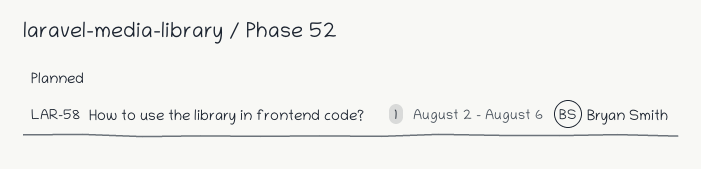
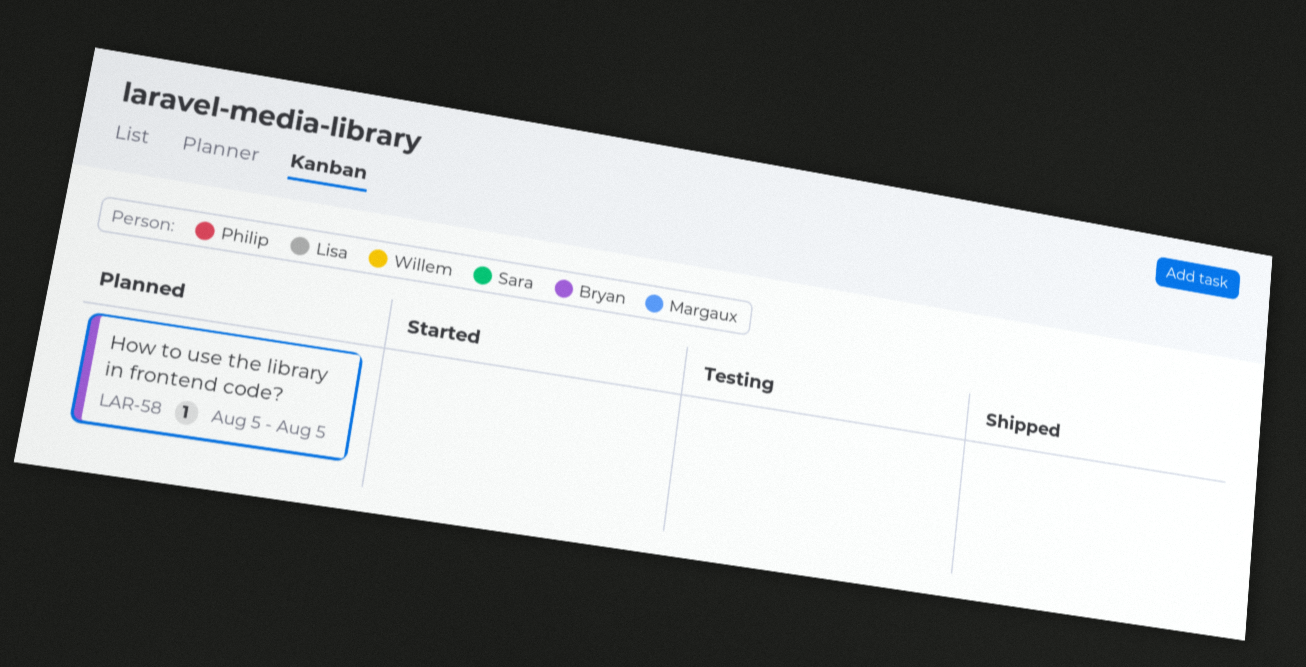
LAR-58, start: Aug 2 -> Aug 5
LAR-58, due: Aug 6 -> Aug 5

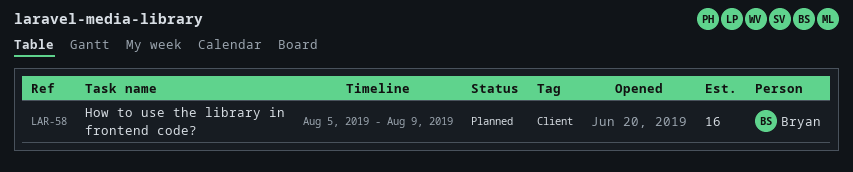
LAR-58, estimate: 1 -> 16
LAR-58, due: Aug 5 -> Aug 9

